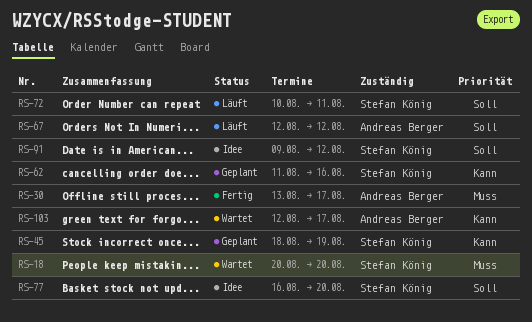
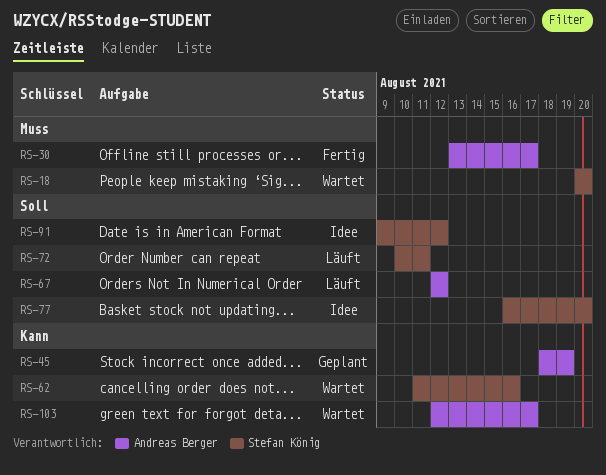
RS-45, owner: Stefan König -> Andreas Berger
RS-62, status: Geplant -> Wartet

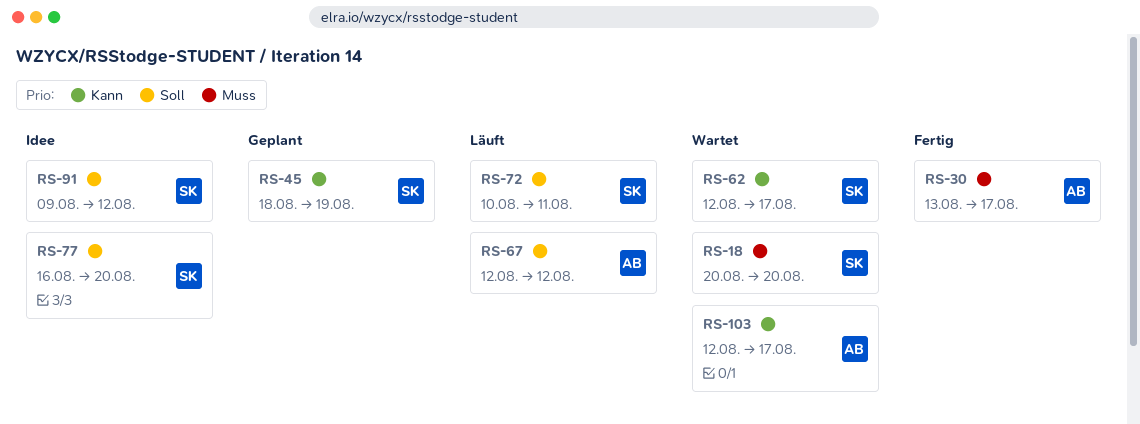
RS-45, owner: Andreas Berger -> Stefan König
RS-62, start: Aug 11 -> Aug 12
RS-62, due: Aug 16 -> Aug 17

